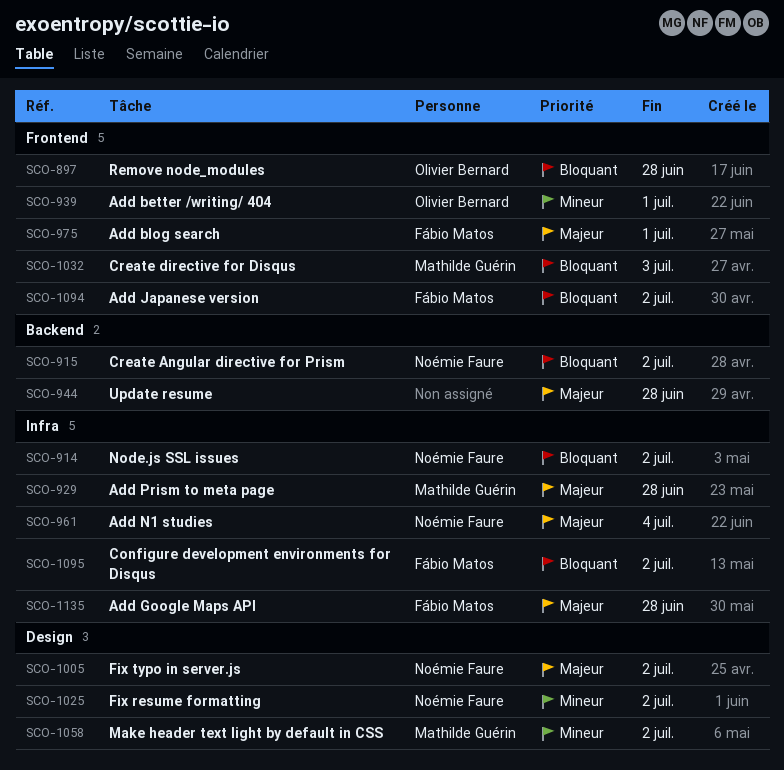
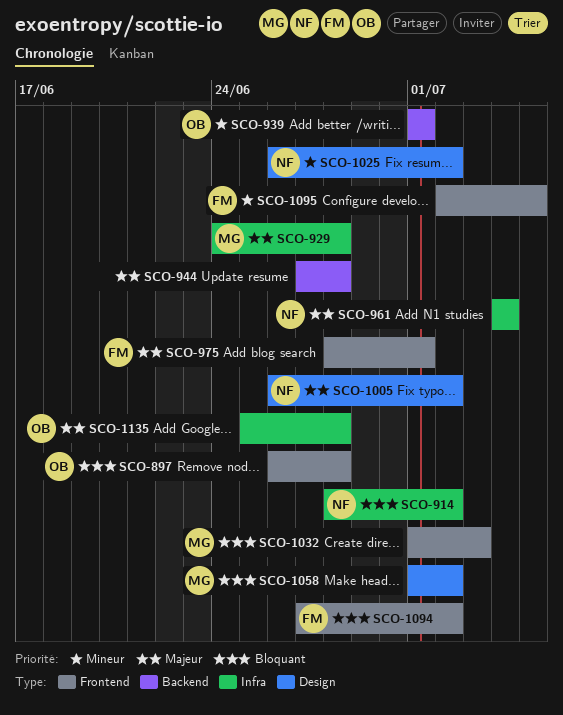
SCO-915: present -> none
SCO-939, label: Frontend -> Backend
SCO-1058, priority: Mineur -> Bloquant
SCO-1095, priority: Bloquant -> Mineur
SCO-1095, label: Infra -> Frontend
SCO-1095, due: Jul 2 -> Jul 5
SCO-1135, owner: Fábio Matos -> Olivier Bernard

